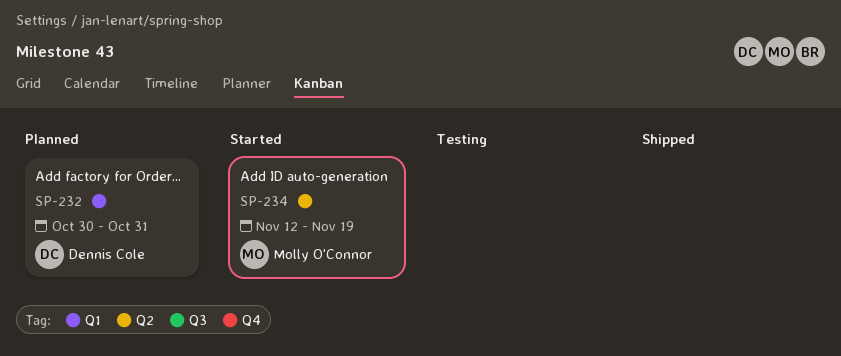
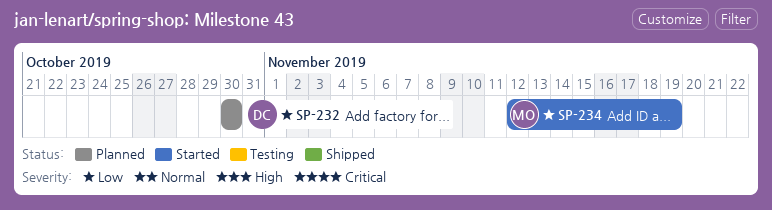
SP-232, due: Oct 31 -> Oct 30

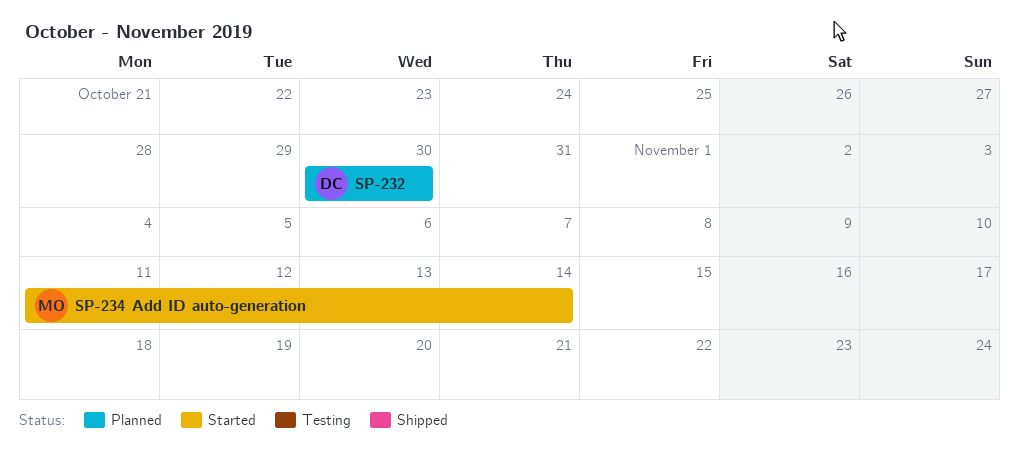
SP-234, start: Nov 12 -> Nov 11
SP-234, due: Nov 19 -> Nov 14

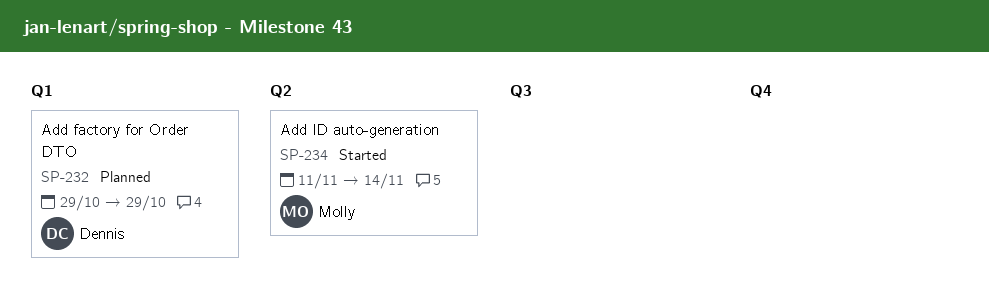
SP-232, start: Oct 30 -> Oct 29
SP-232, due: Oct 30 -> Oct 29

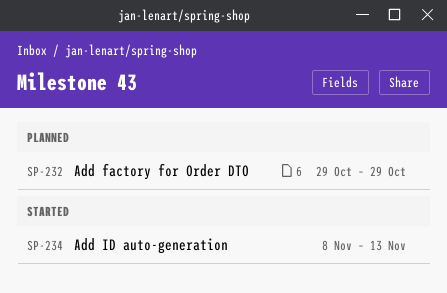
SP-234, start: Nov 11 -> Nov 8
SP-234, due: Nov 14 -> Nov 13

